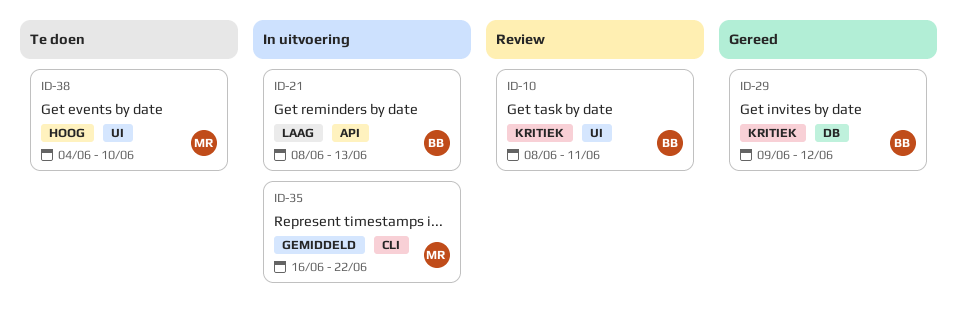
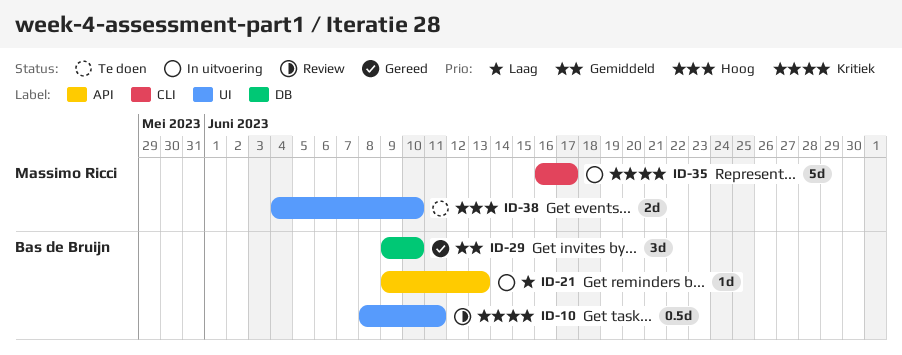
ID-21, start: Jun 8 -> Jun 9
ID-29, priority: Kritiek -> Gemiddeld
ID-29, due: Jun 12 -> Jun 10
ID-35, priority: Gemiddeld -> Kritiek
ID-35, due: Jun 22 -> Jun 17

